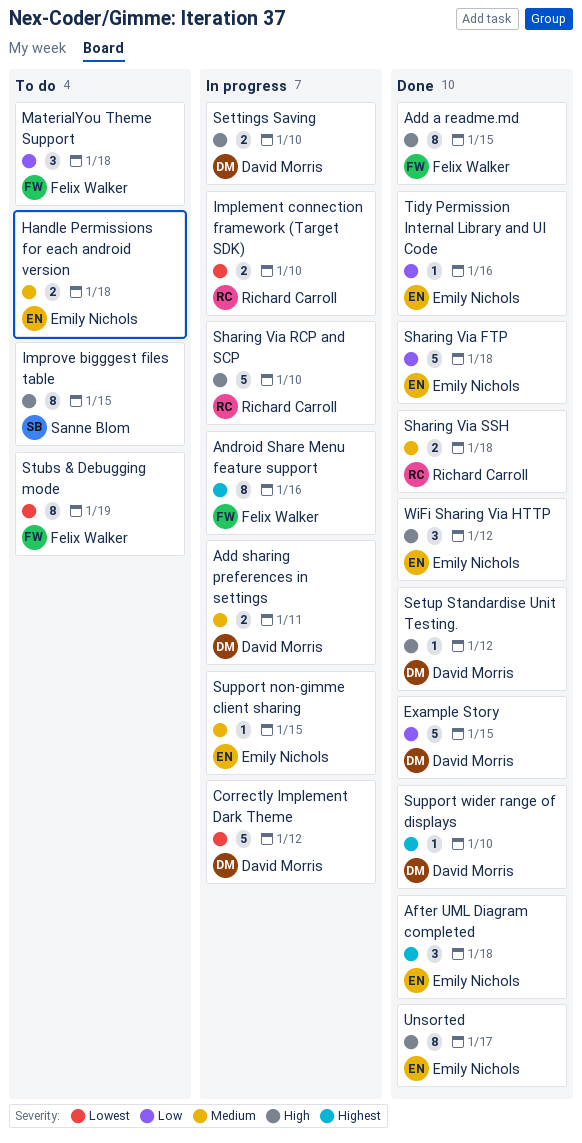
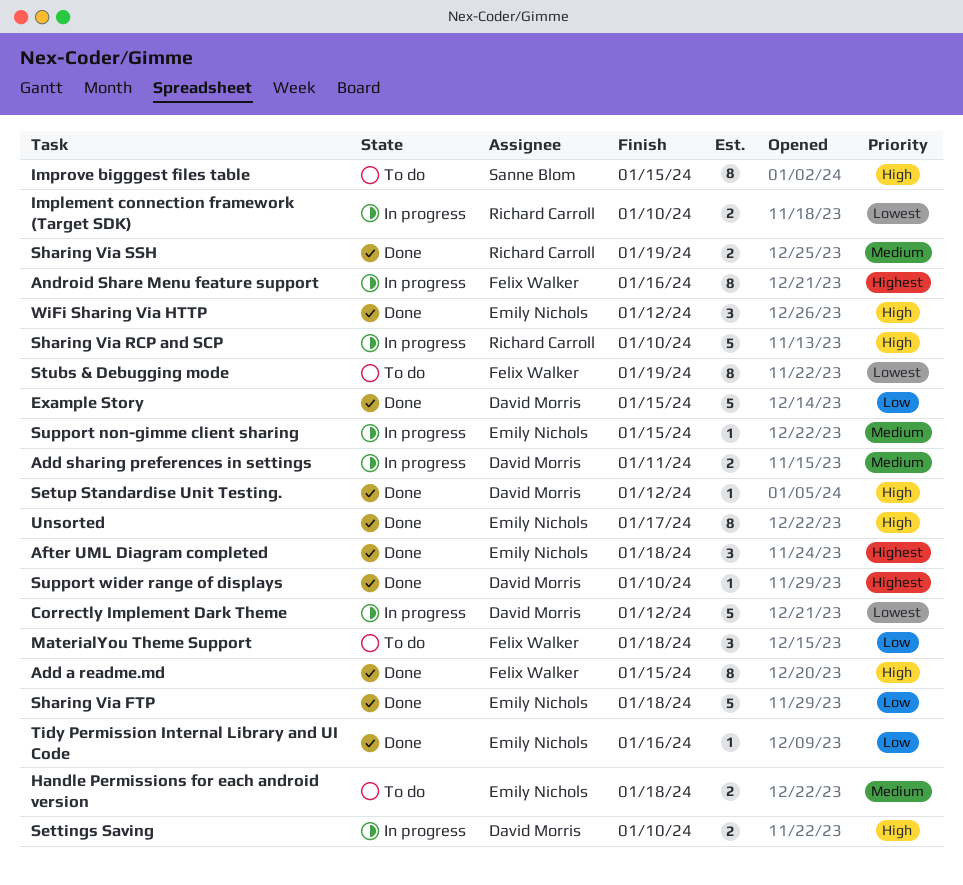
Sharing Via SSH, due: Jan 18 -> Jan 19

